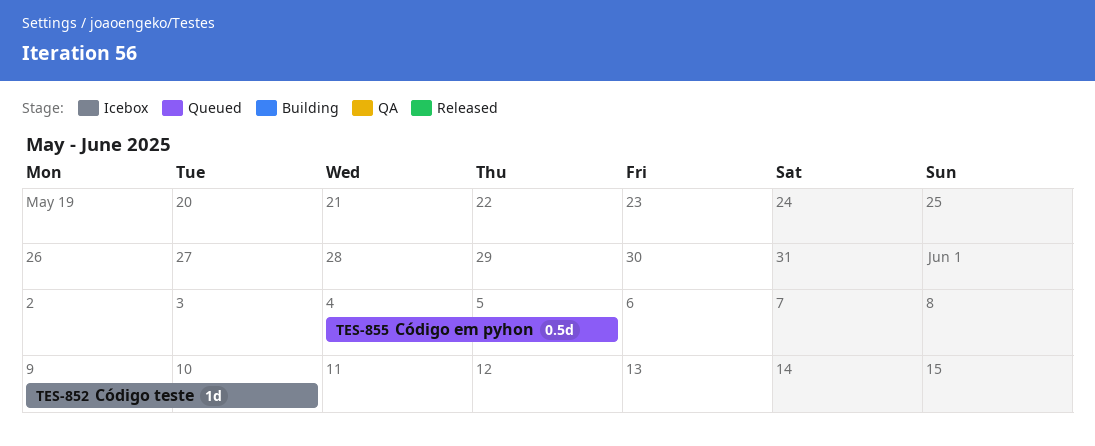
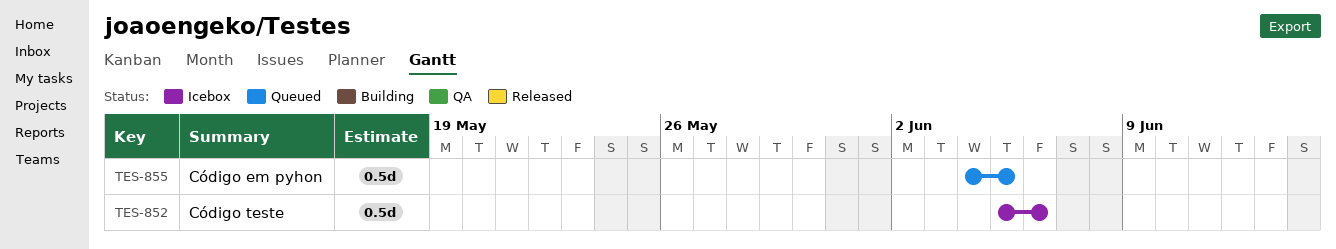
TES-852, estimate: 1d -> 0.5d
TES-852, start: Jun 9 -> Jun 5
TES-852, due: Jun 10 -> Jun 6

